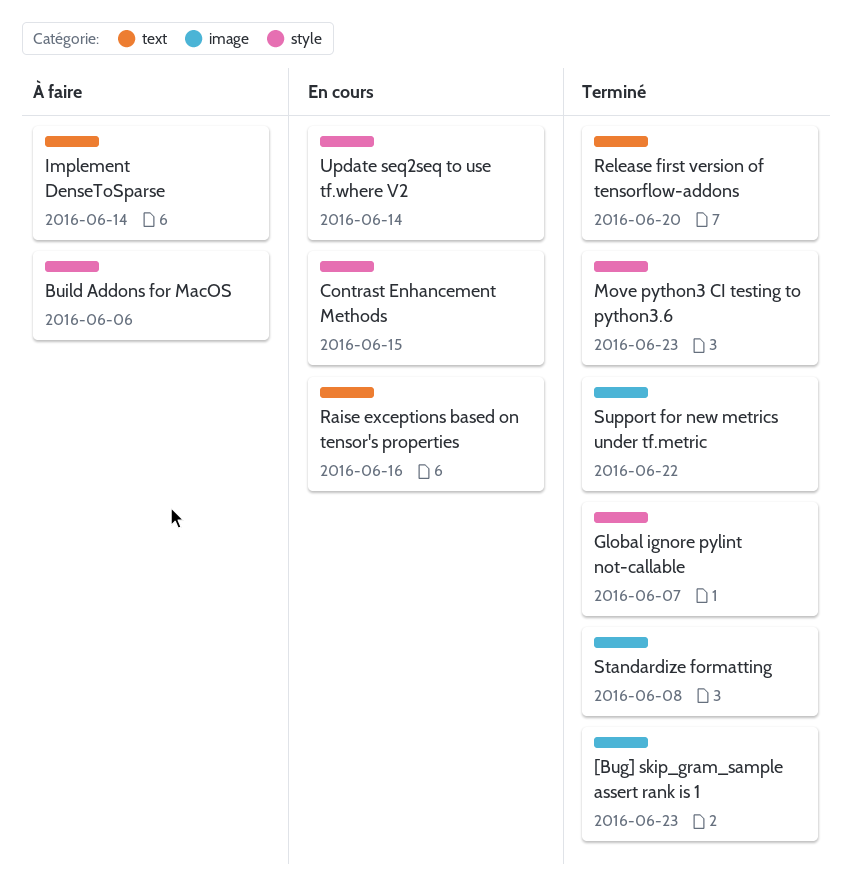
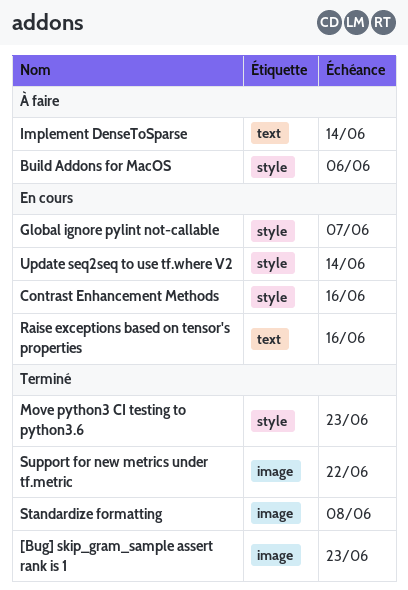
Contrast Enhancement Methods, due: Jun 15 -> Jun 16
Global ignore pylint not-callable, status: Terminé -> En cours
Release first version of tensorflow-addons: present -> none

